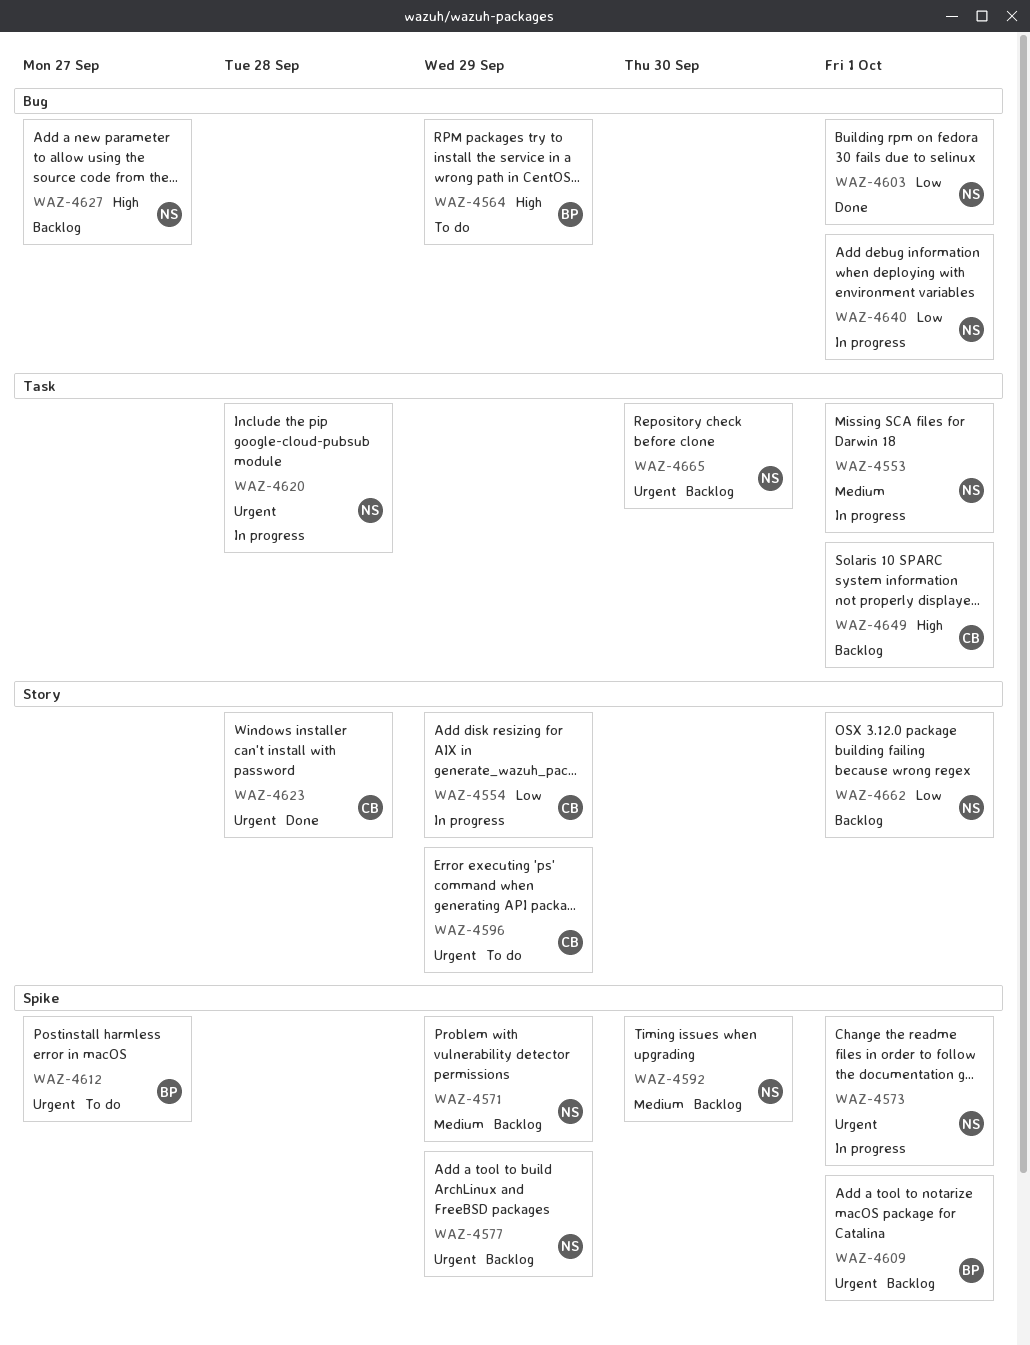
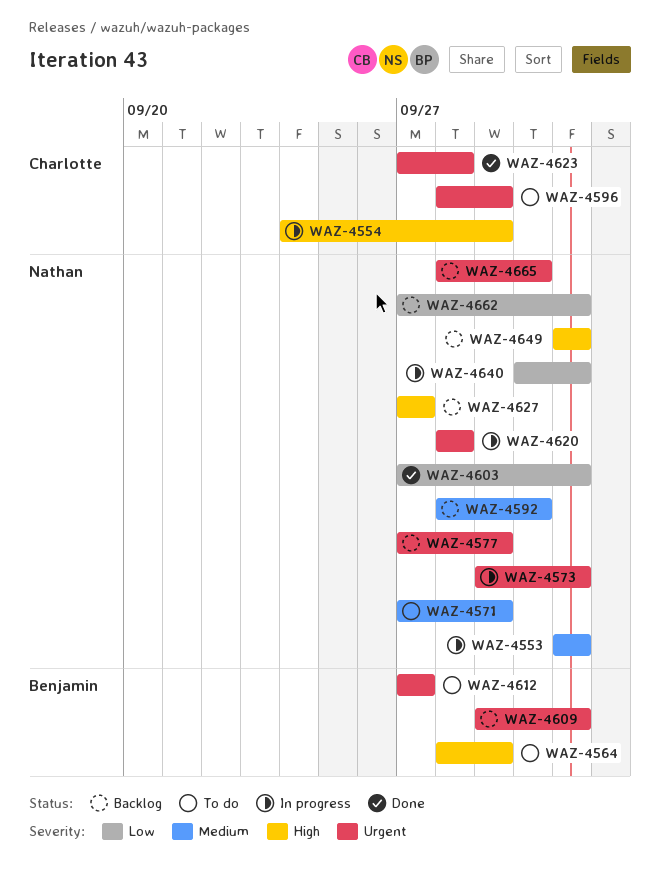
WAZ-4554, priority: Low -> High
WAZ-4571, status: Backlog -> To do
WAZ-4649, owner: Charlotte -> Nathan

